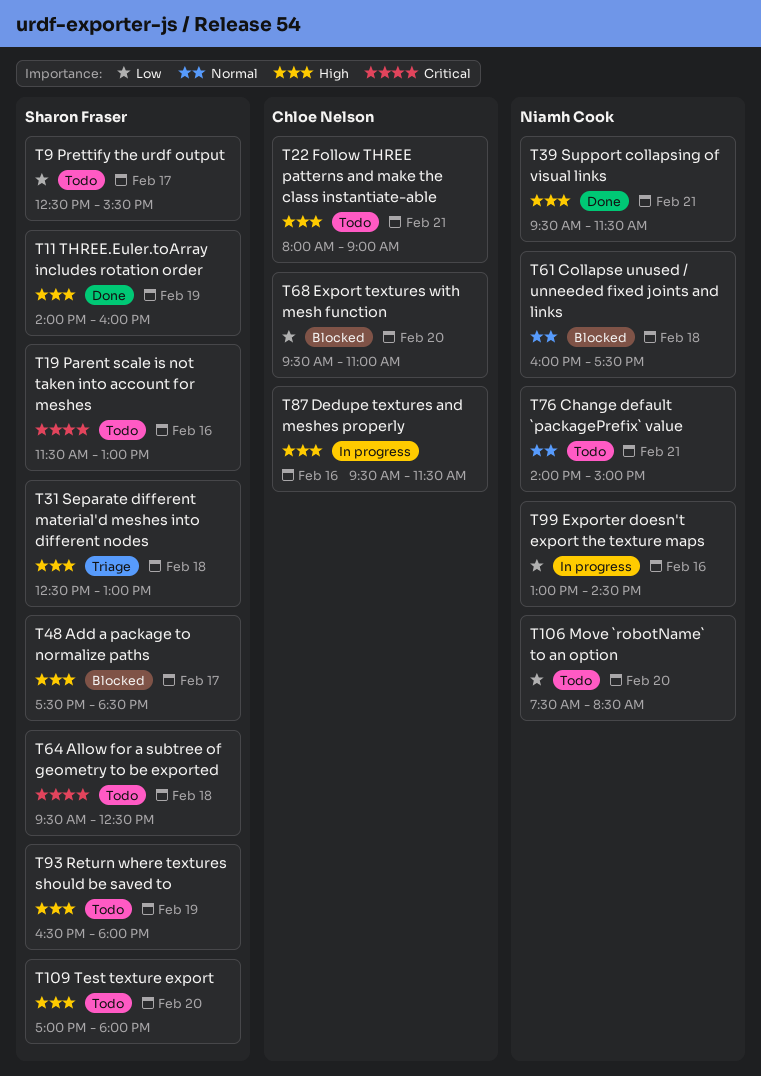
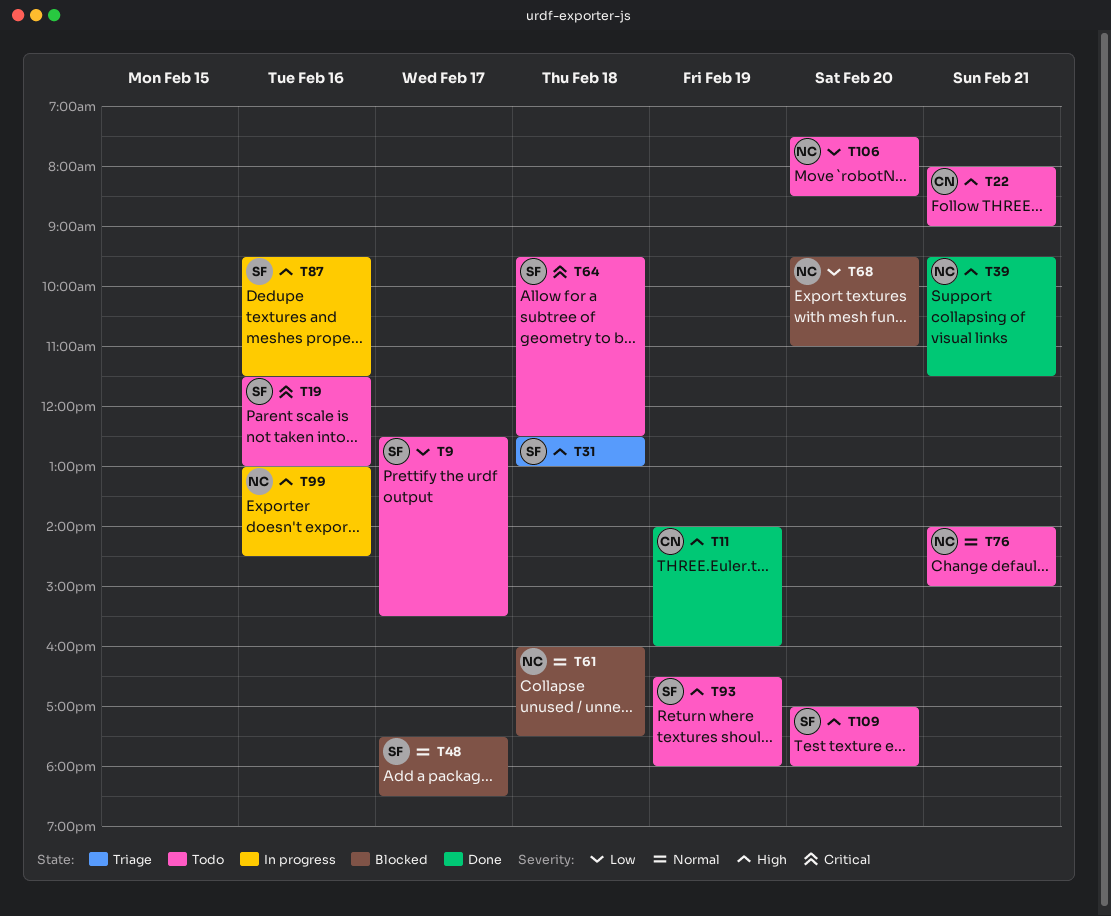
T11, owner: Sharon Fraser -> Chloe Nelson
T48, priority: High -> Normal
T68, owner: Chloe Nelson -> Niamh Cook
T87, owner: Chloe Nelson -> Sharon Fraser
T99, priority: Low -> High

